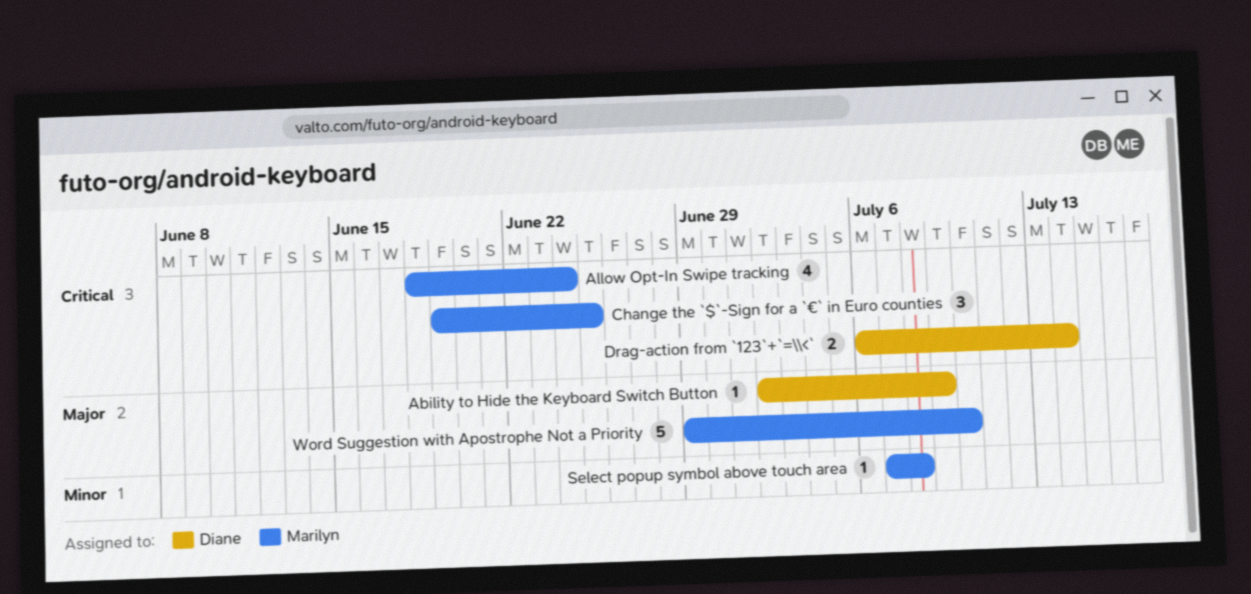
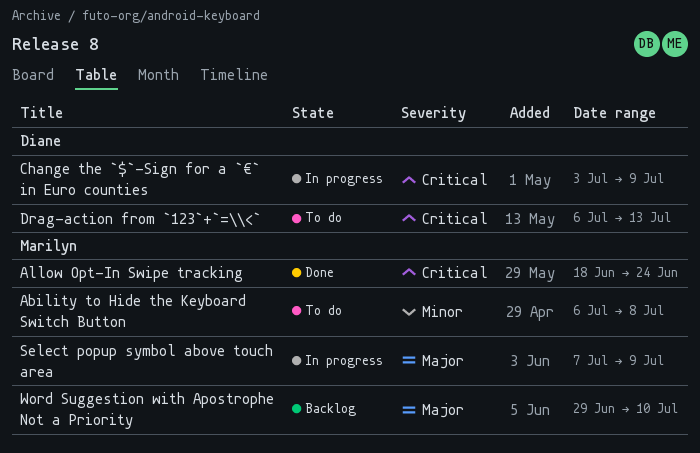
Ability to Hide the Keyboard Switch Button, owner: Diane -> Marilyn
Ability to Hide the Keyboard Switch Button, priority: Major -> Minor
Ability to Hide the Keyboard Switch Button, start: Jul 2 -> Jul 6
Ability to Hide the Keyboard Switch Button, due: Jul 9 -> Jul 8
Change the `$`-Sign for a `€` in Euro counties, owner: Marilyn -> Diane
Change the `$`-Sign for a `€` in Euro counties, start: Jun 19 -> Jul 3
Change the `$`-Sign for a `€` in Euro counties, due: Jun 25 -> Jul 9
Drag-action from `123`+`=\\<`, due: Jul 14 -> Jul 13
Select popup symbol above touch area, priority: Minor -> Major
Select popup symbol above touch area, due: Jul 8 -> Jul 9

